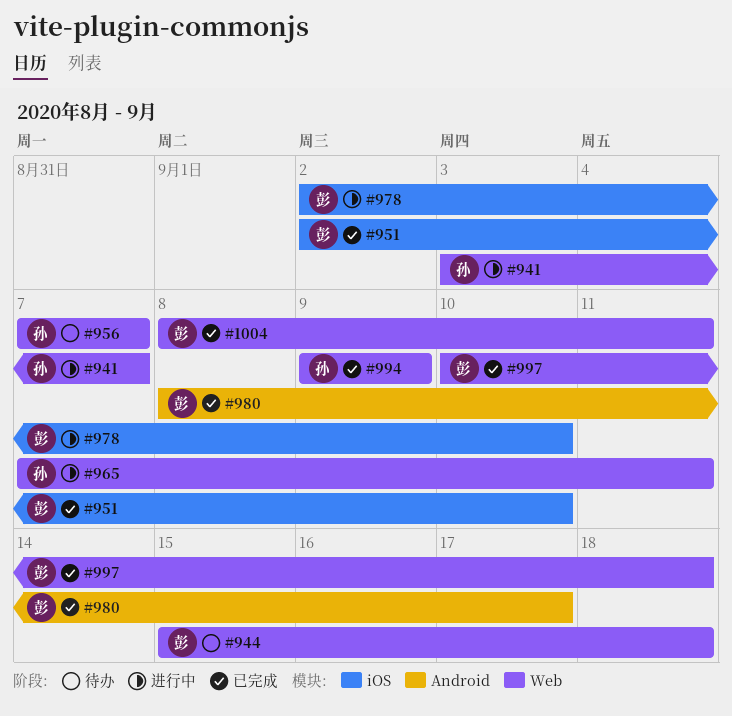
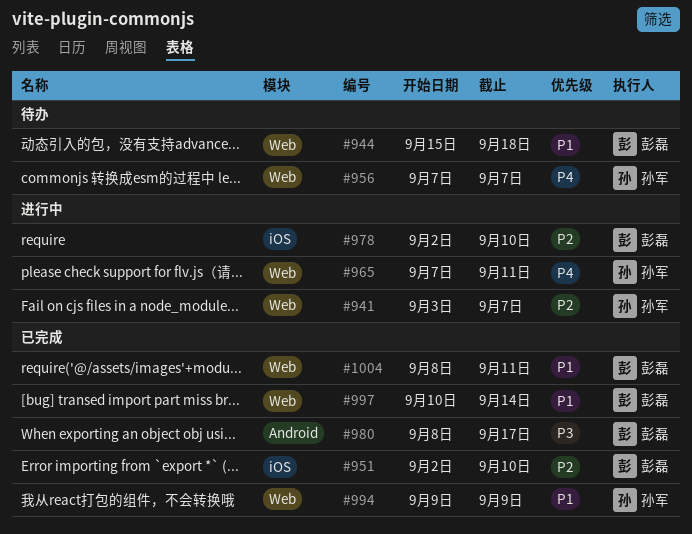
#997, due: Sep 18 -> Sep 14

